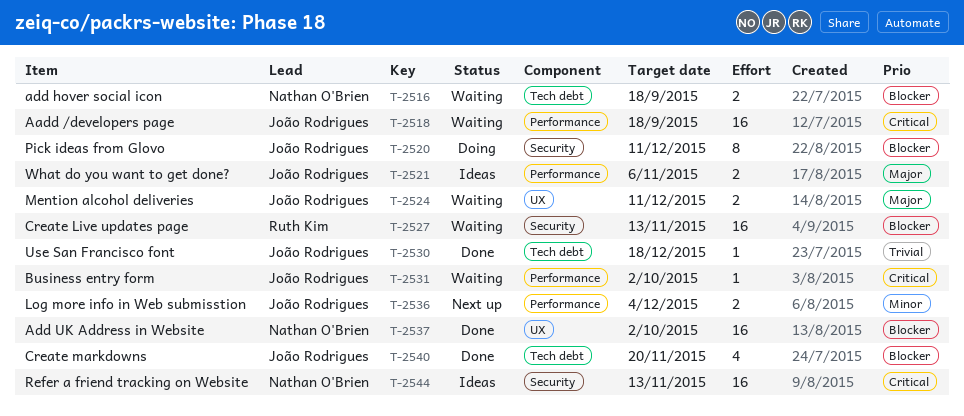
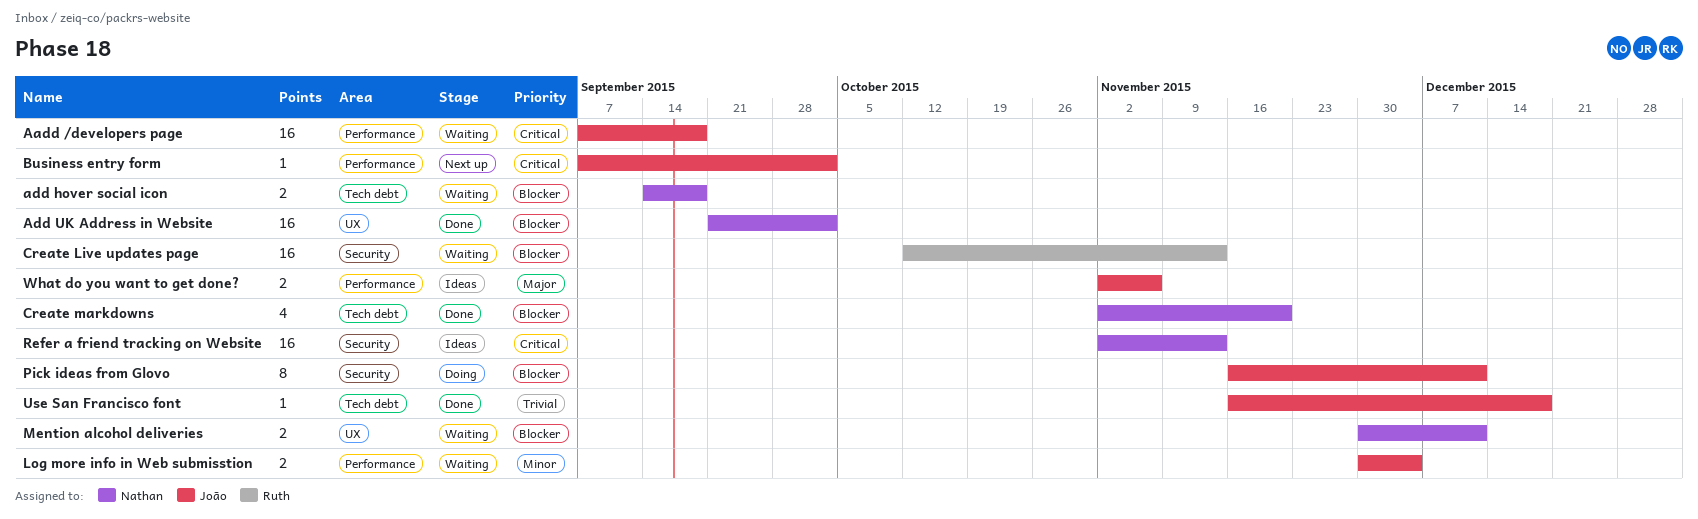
Business entry form, status: Waiting -> Next up
Create markdowns, owner: João Rodrigues -> Nathan O'Brien
Log more info in Web submisstion, status: Next up -> Waiting
Mention alcohol deliveries, owner: João Rodrigues -> Nathan O'Brien
Mention alcohol deliveries, priority: Major -> Blocker

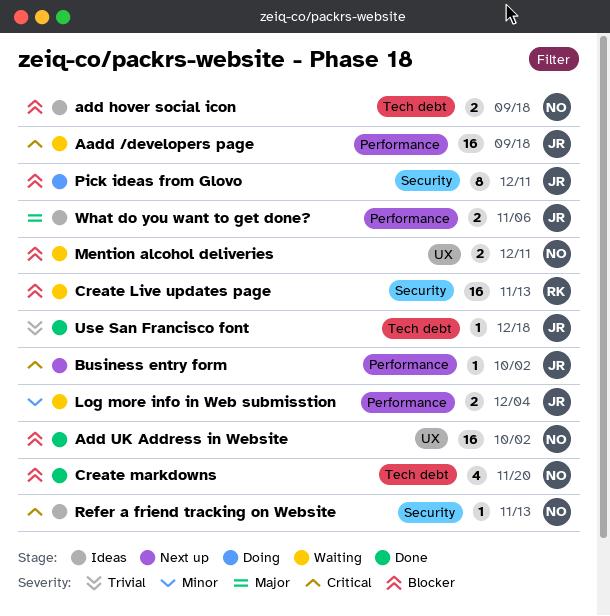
add hover social icon, status: Waiting -> Ideas
Refer a friend tracking on Website, estimate: 16 -> 1

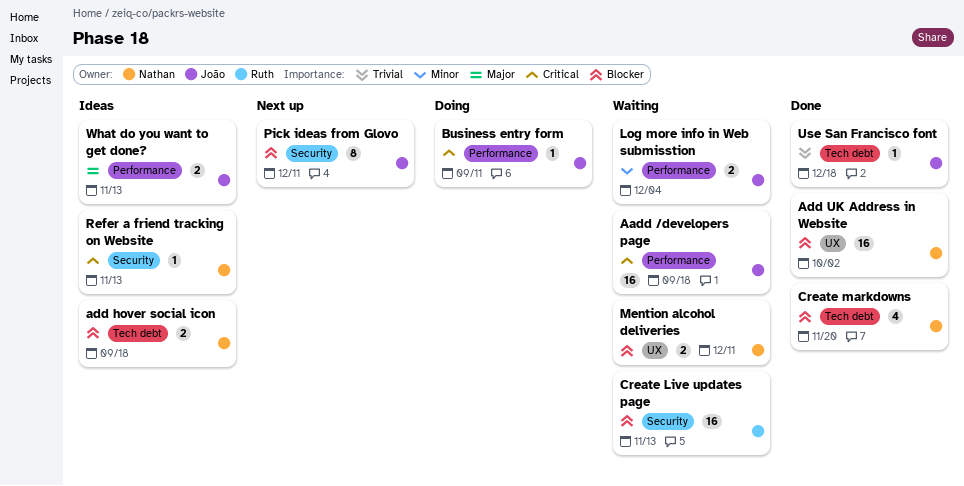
Business entry form, status: Next up -> Doing
Business entry form, due: Oct 2 -> Sep 11
Pick ideas from Glovo, status: Doing -> Next up
What do you want to get done?, due: Nov 6 -> Nov 13

